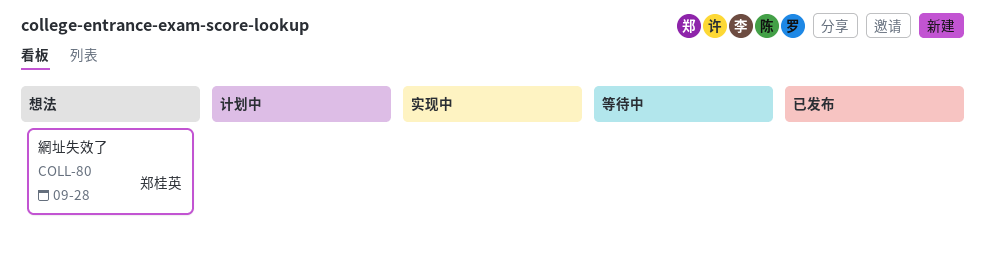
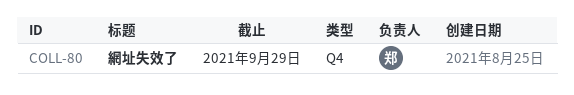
COLL-80, due: Sep 28 -> Sep 29

